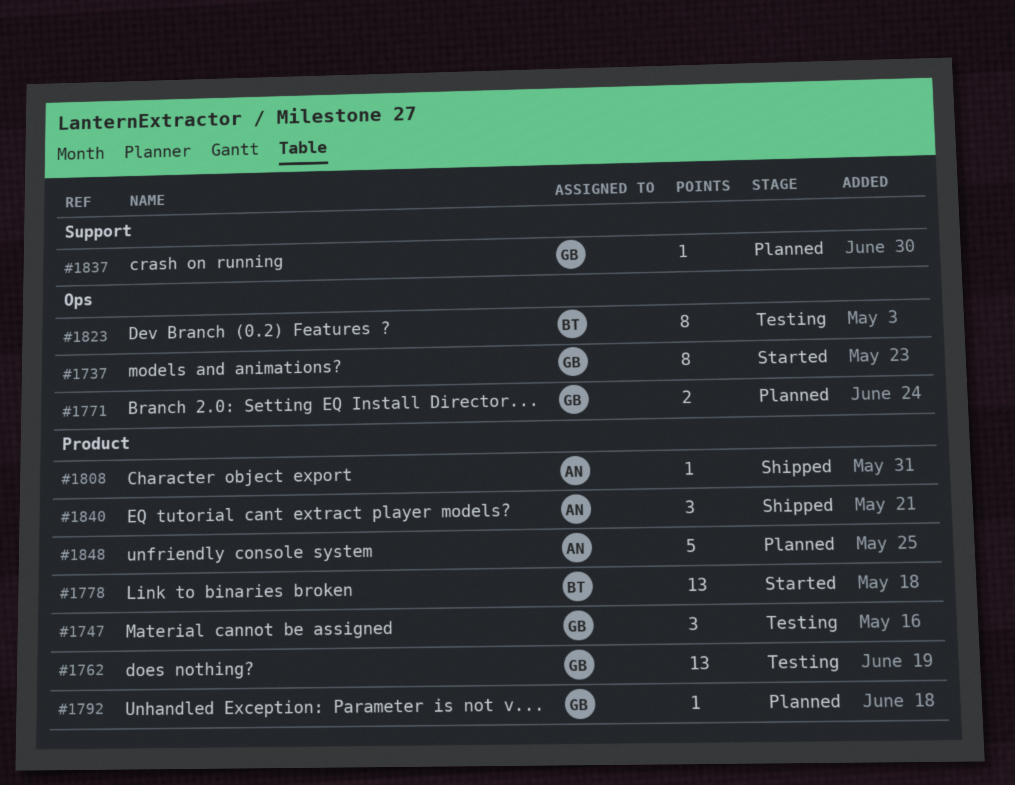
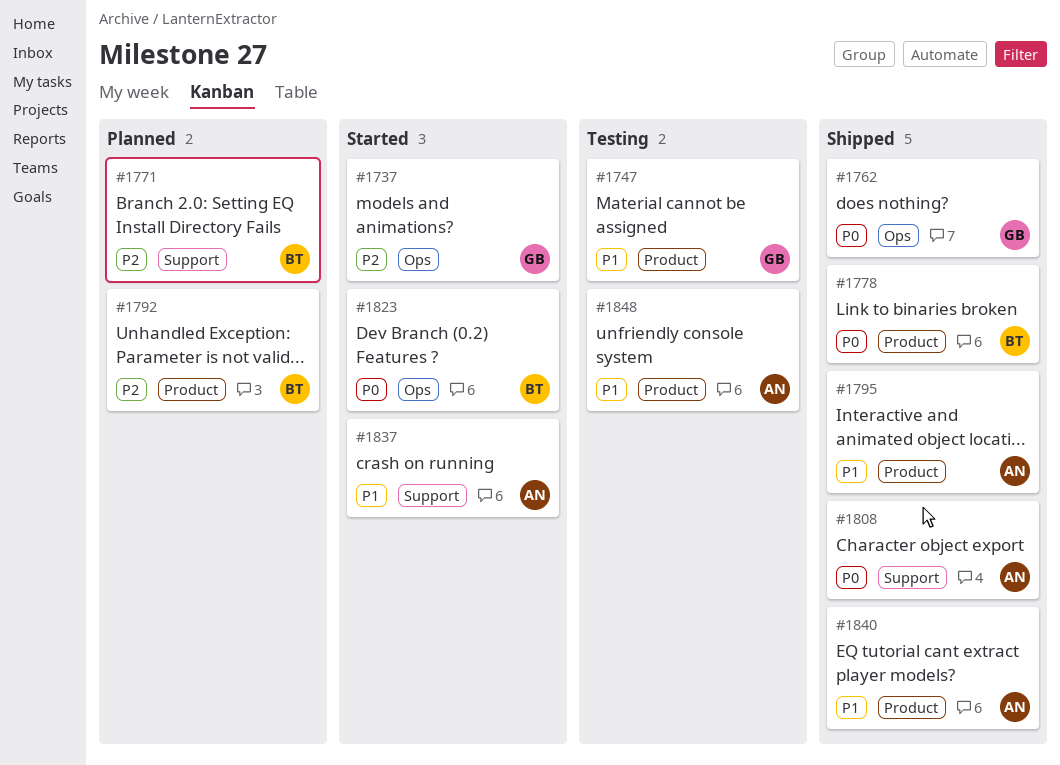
#1762, status: Testing -> Shipped
#1762, label: Product -> Ops
#1771, owner: GB -> BT
#1771, label: Ops -> Support
#1778, status: Started -> Shipped
#1792, owner: GB -> BT
#1795: none -> present
#1808, label: Product -> Support
#1823, status: Testing -> Started
#1837, status: Planned -> Started
#1837, owner: GB -> AN
#1848, status: Planned -> Testing

